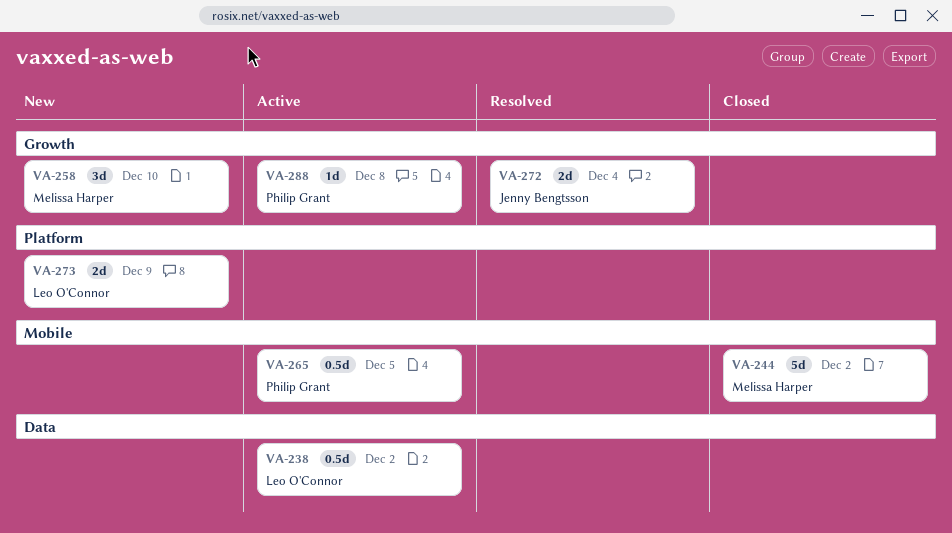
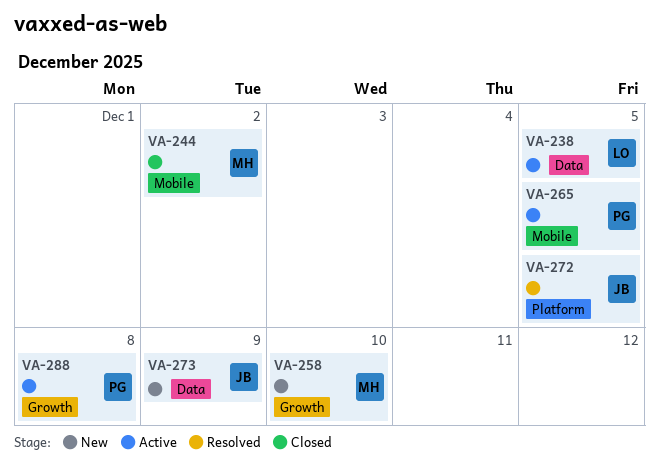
VA-238, due: Dec 2 -> Dec 5
VA-272, label: Growth -> Platform
VA-272, due: Dec 4 -> Dec 5
VA-273, owner: Leo O'Connor -> Jenny Bengtsson
VA-273, label: Platform -> Data

